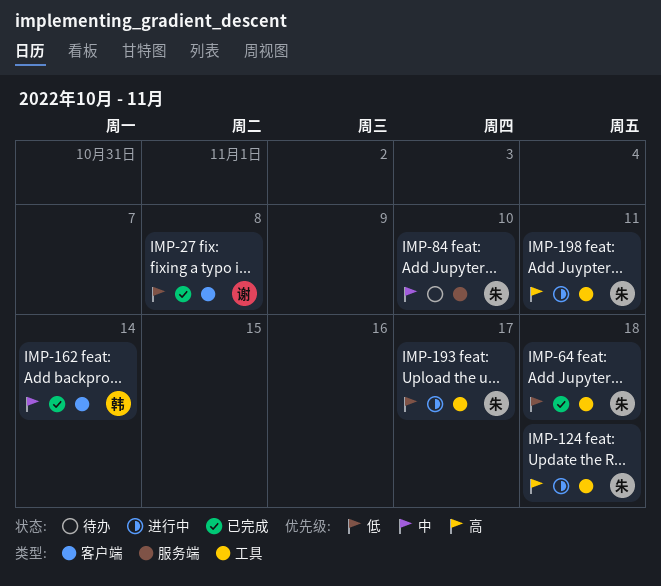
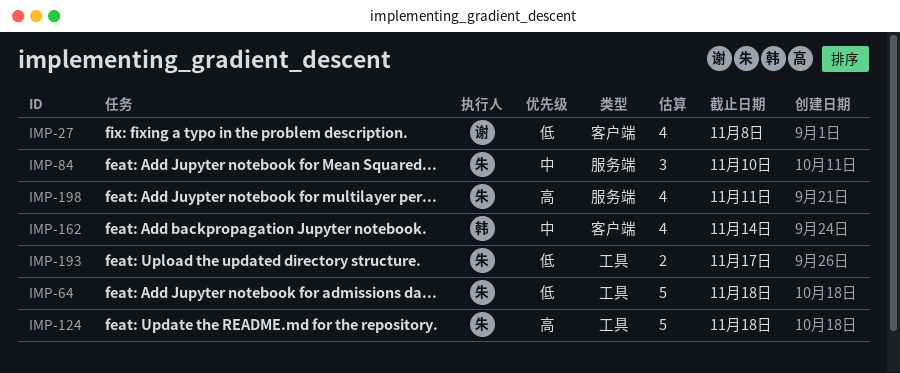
IMP-198, label: 工具 -> 服务端

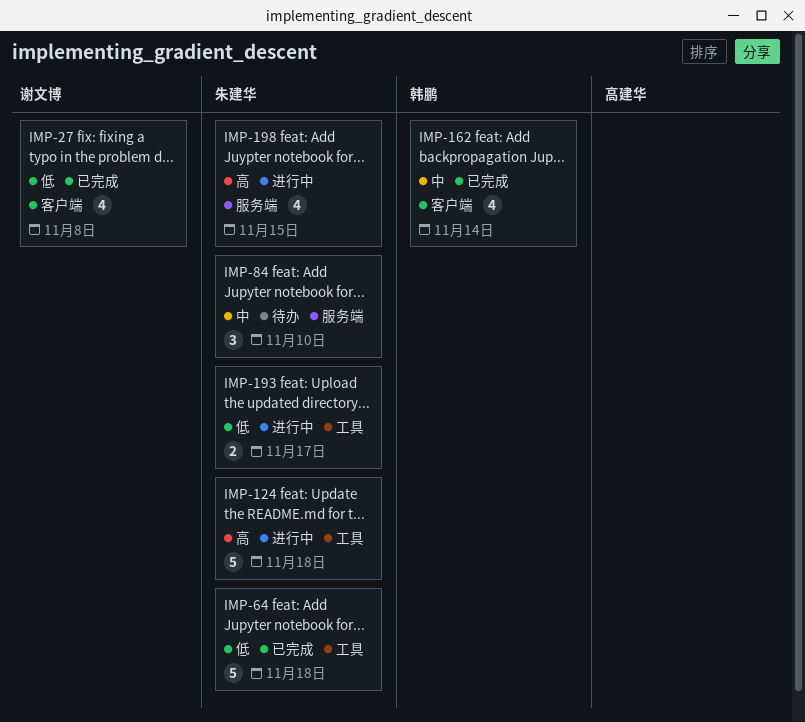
IMP-198, due: Nov 11 -> Nov 15

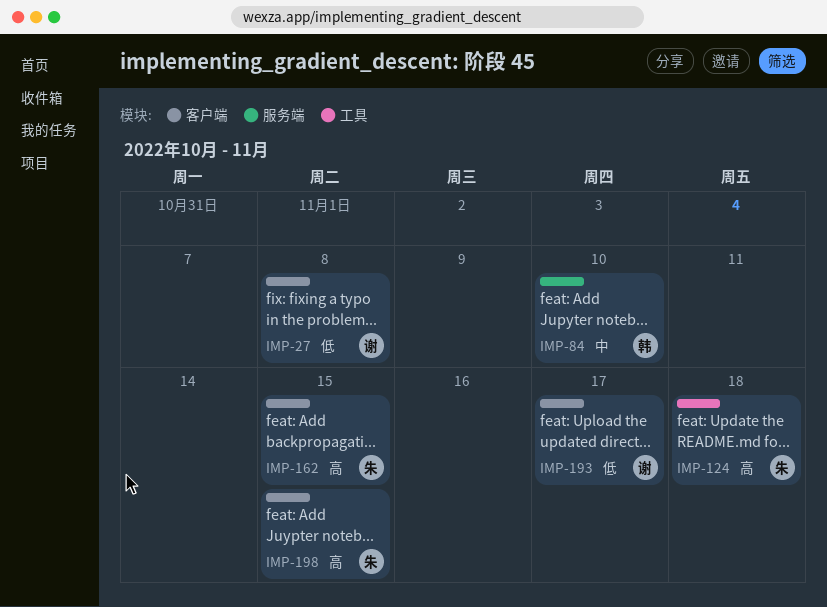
IMP-64: present -> none
IMP-84, owner: 朱建华 -> 韩鹏
IMP-162, owner: 韩鹏 -> 朱建华
IMP-162, priority: 中 -> 高
IMP-162, due: Nov 14 -> Nov 15
IMP-193, owner: 朱建华 -> 谢文博
IMP-193, label: 工具 -> 客户端
IMP-198, label: 服务端 -> 客户端

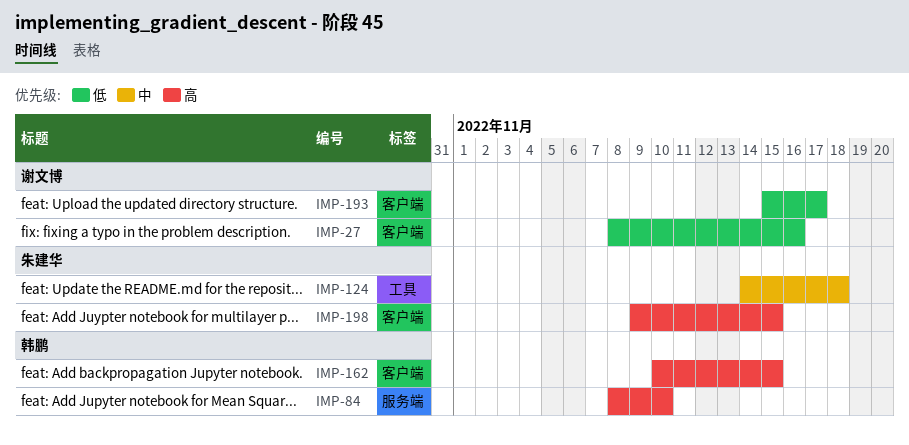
IMP-27, due: Nov 8 -> Nov 16
IMP-84, priority: 中 -> 高
IMP-124, priority: 高 -> 中
IMP-162, owner: 朱建华 -> 韩鹏

